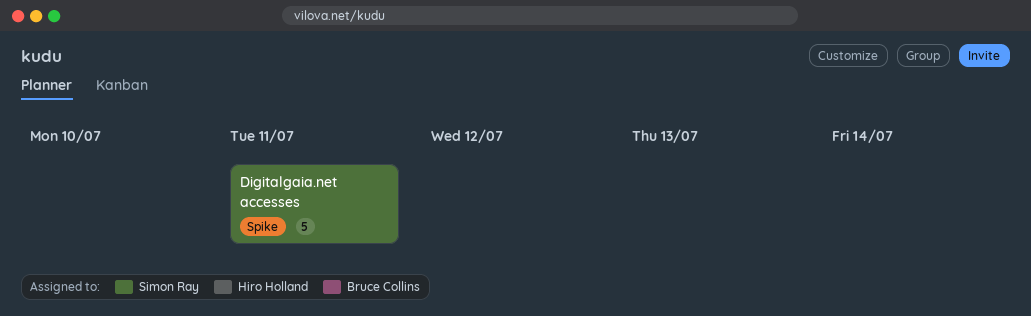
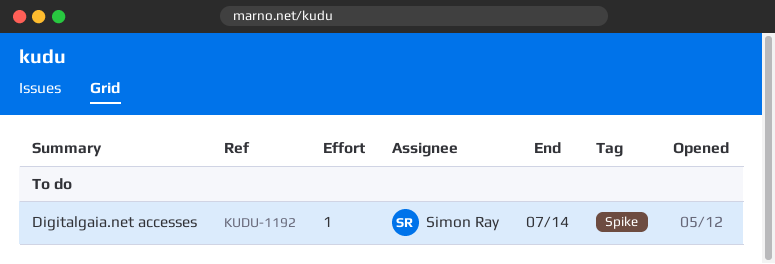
Digitalgaia.net accesses, estimate: 5 -> 1
Digitalgaia.net accesses, due: Jul 11 -> Jul 14

